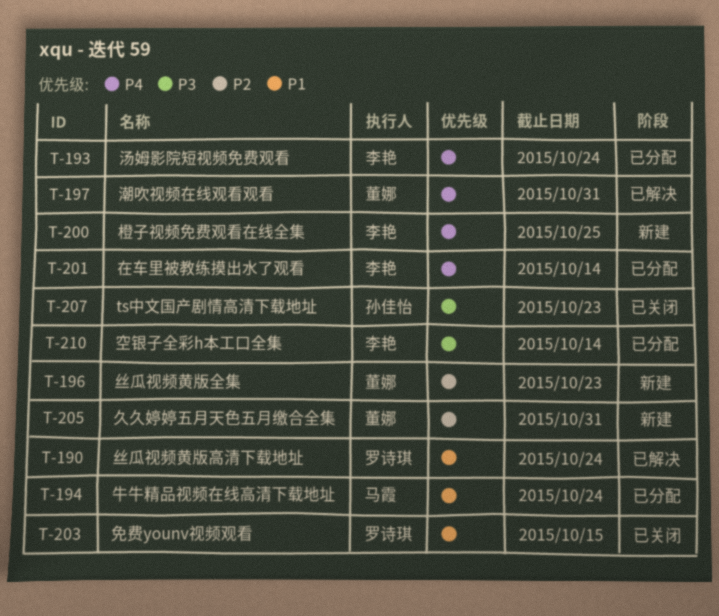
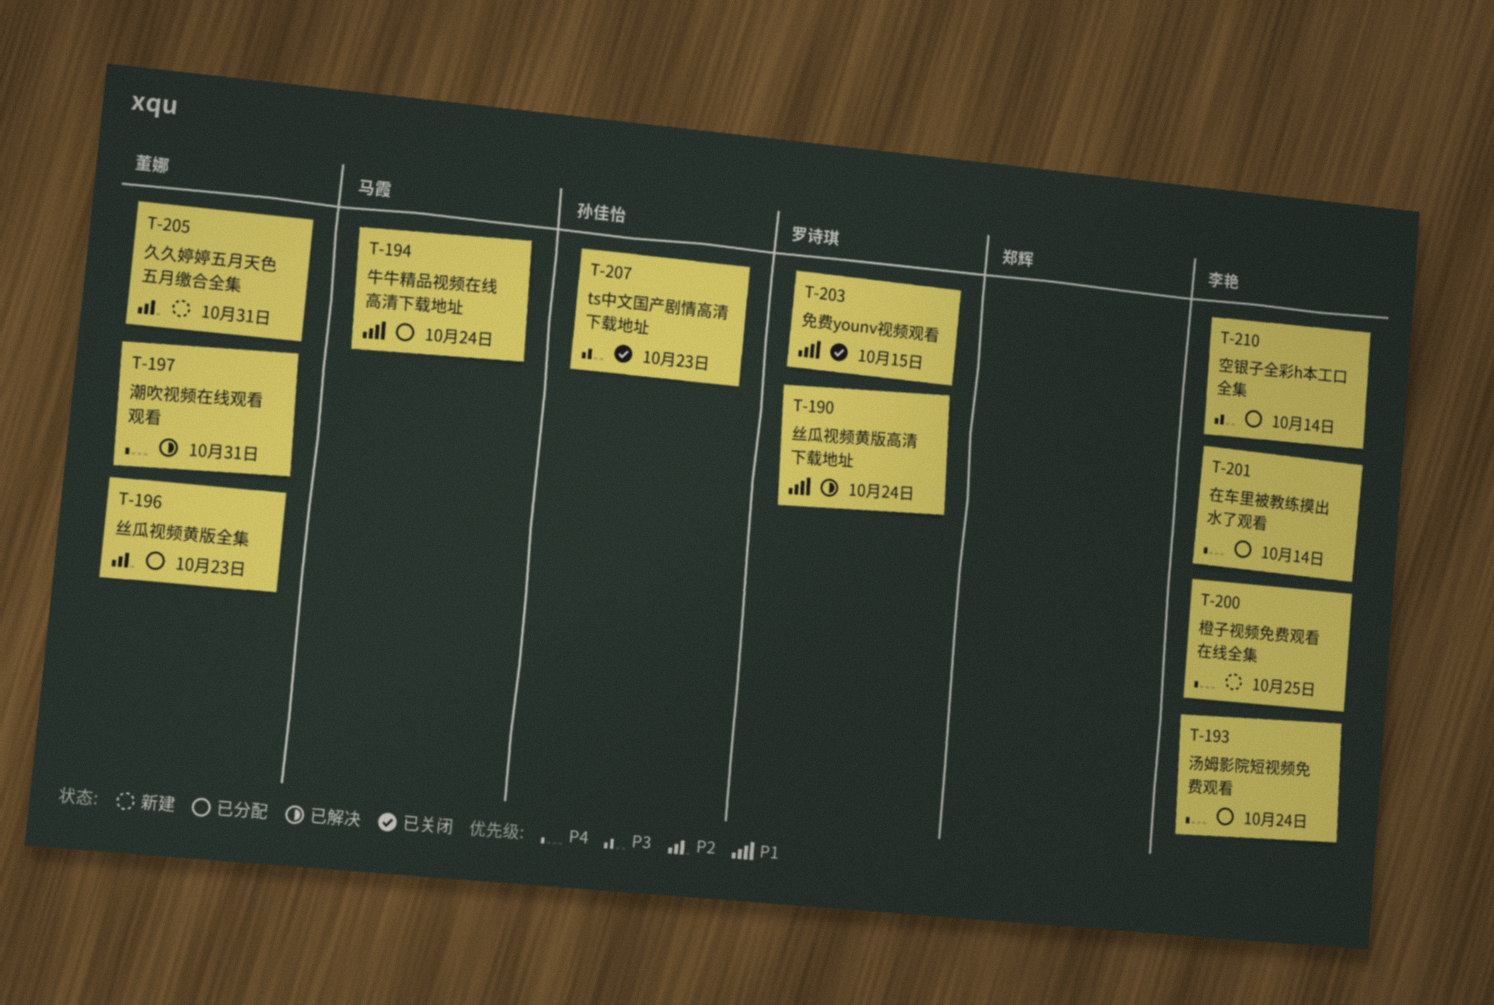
T-196, status: 新建 -> 已分配

